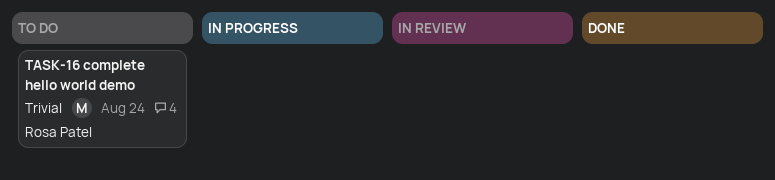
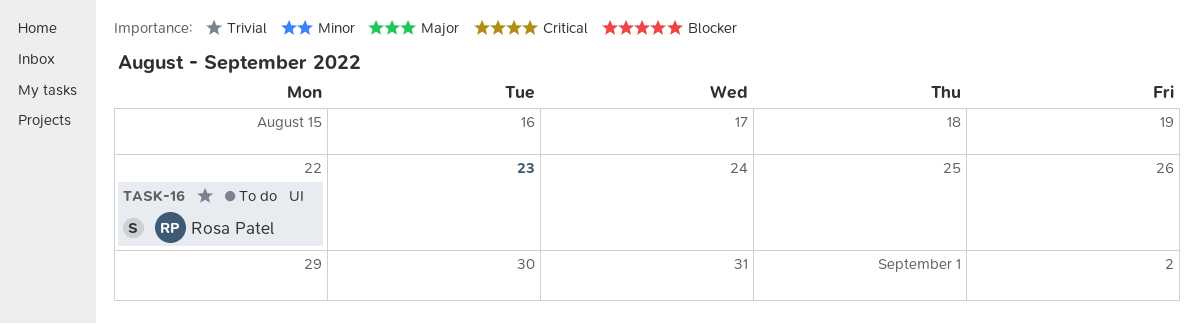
TASK-16, estimate: M -> S
TASK-16, due: Aug 24 -> Aug 22

